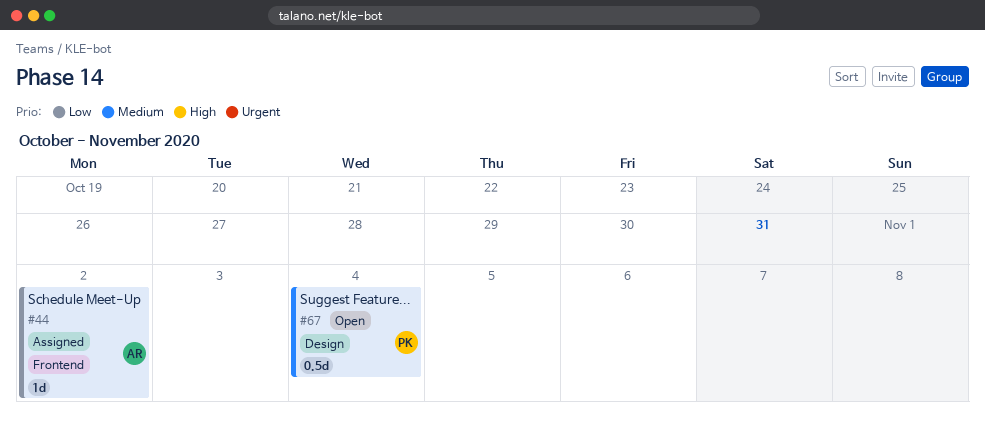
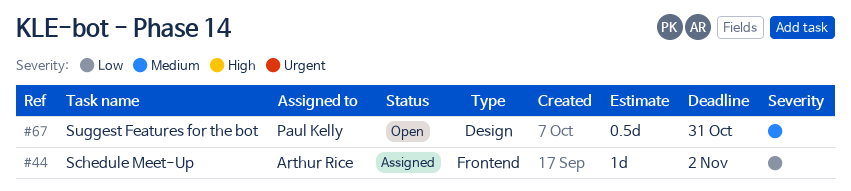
#67, due: Nov 4 -> Oct 31

